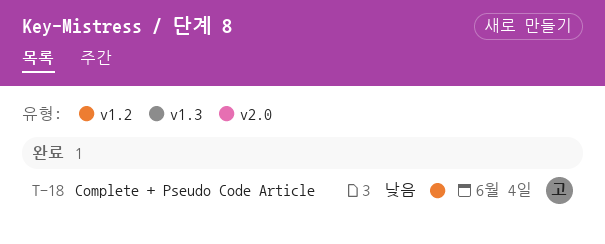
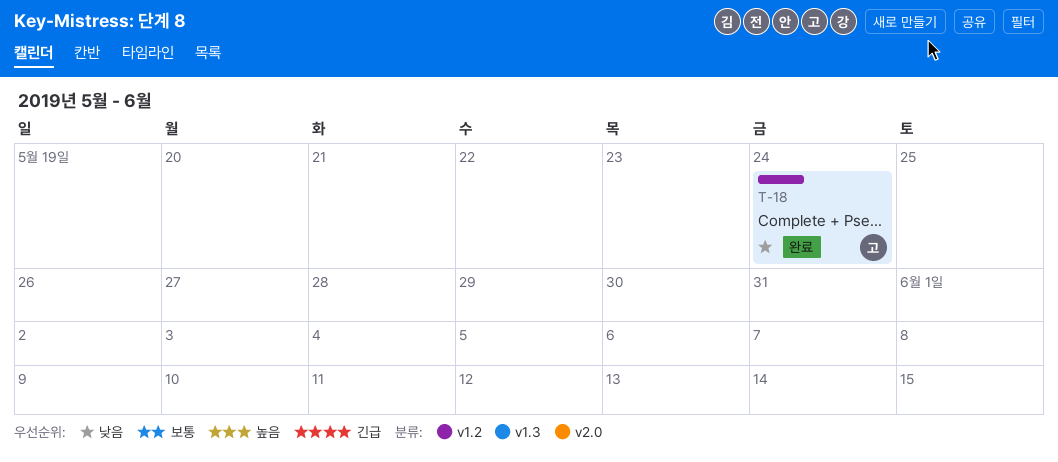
T-18, due: Jun 4 -> May 24

